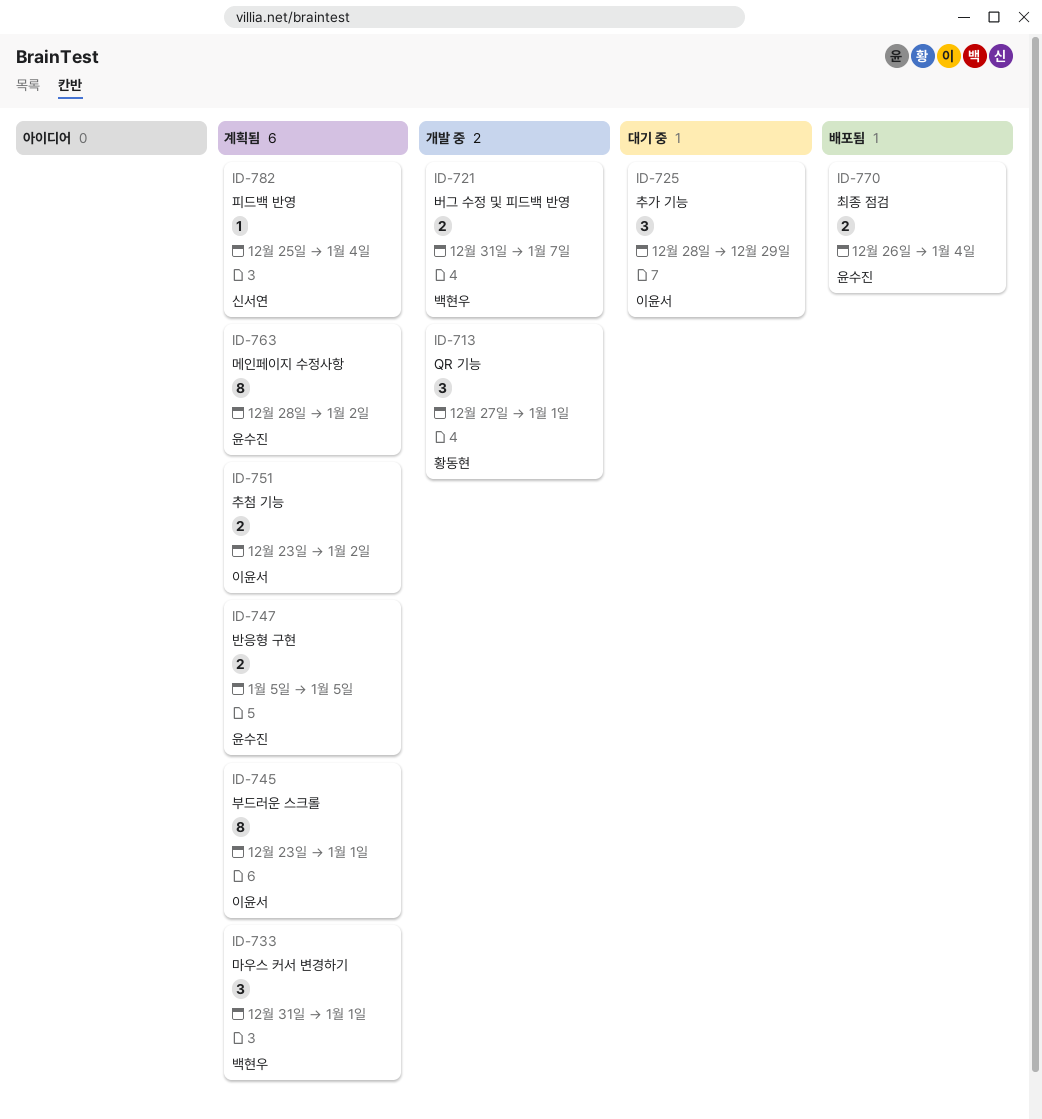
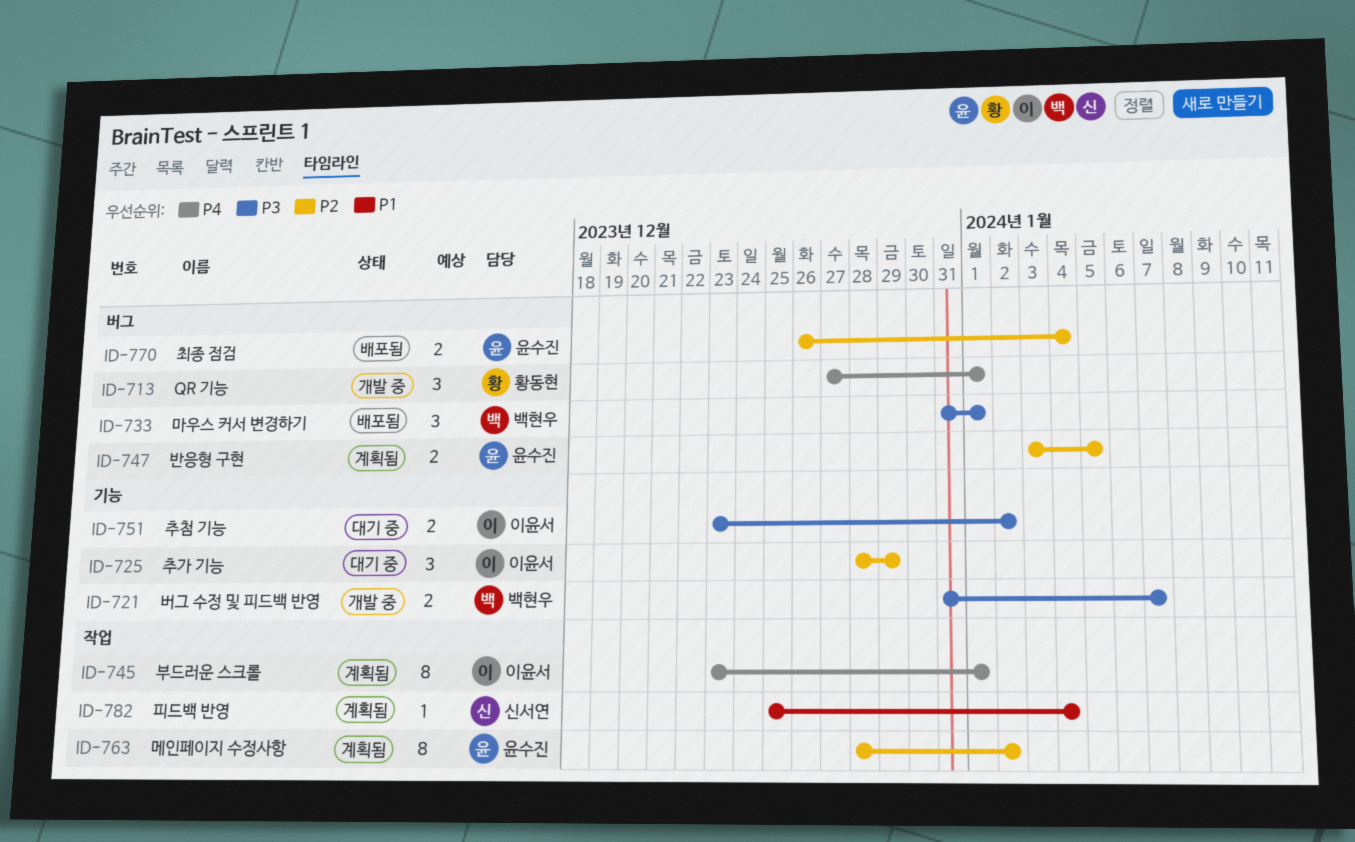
ID-733, status: 계획됨 -> 배포됨
ID-747, start: Jan 5 -> Jan 3
ID-751, status: 계획됨 -> 대기 중

